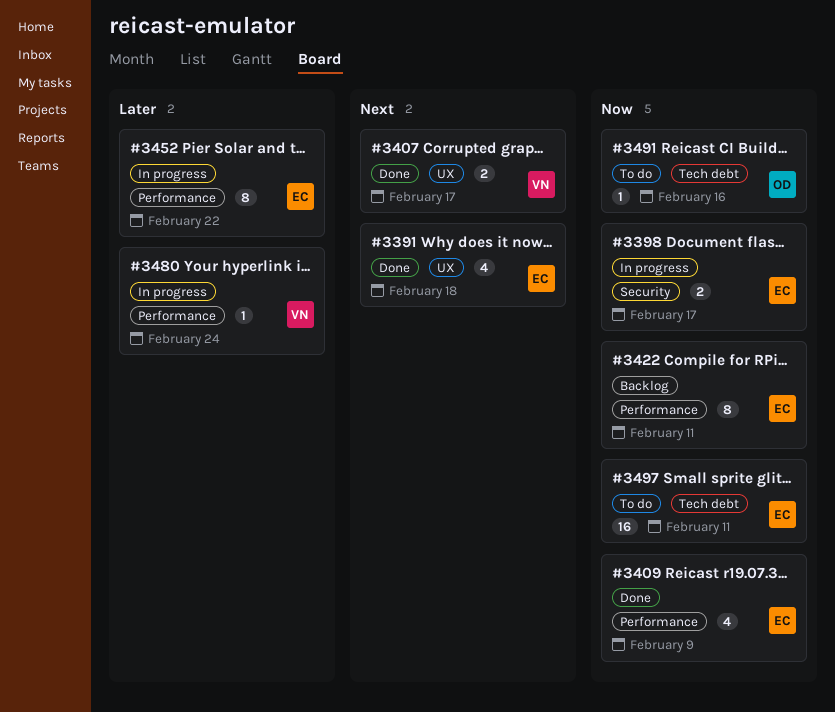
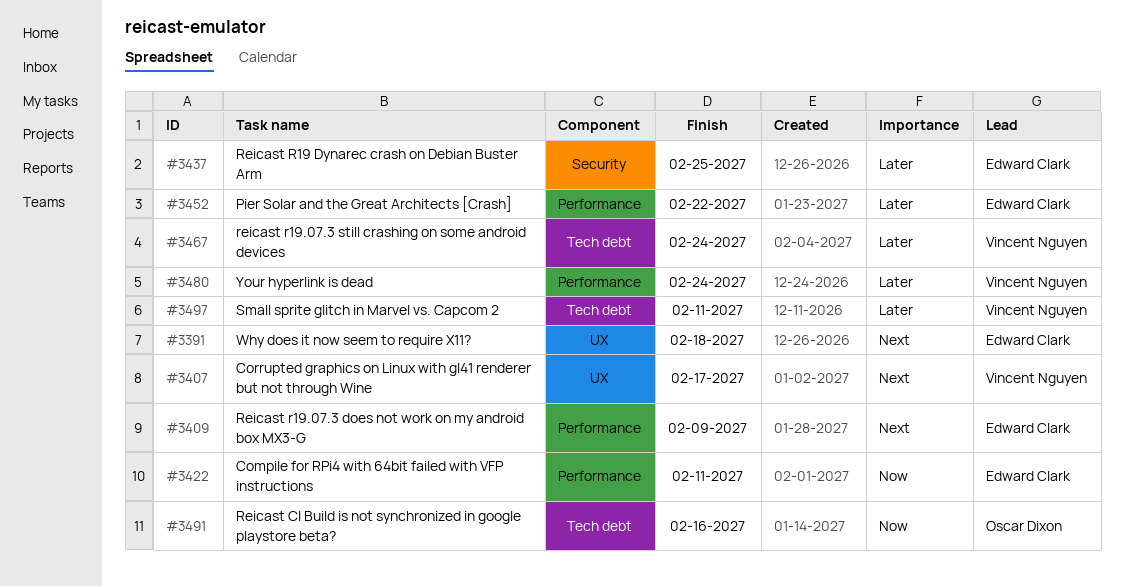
#3398: present -> none
#3409, priority: Now -> Next
#3437: none -> present
#3467: none -> present
#3497, owner: Edward Clark -> Vincent Nguyen
#3497, priority: Now -> Later

